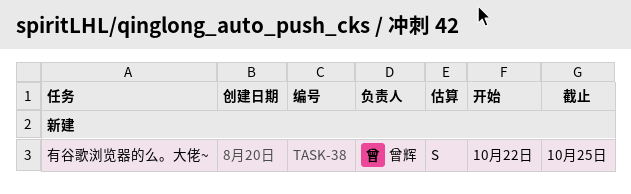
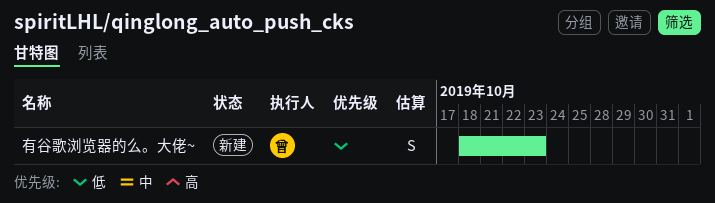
有谷歌浏览器的么。大佬~, start: Oct 22 -> Oct 18
有谷歌浏览器的么。大佬~, due: Oct 25 -> Oct 23

